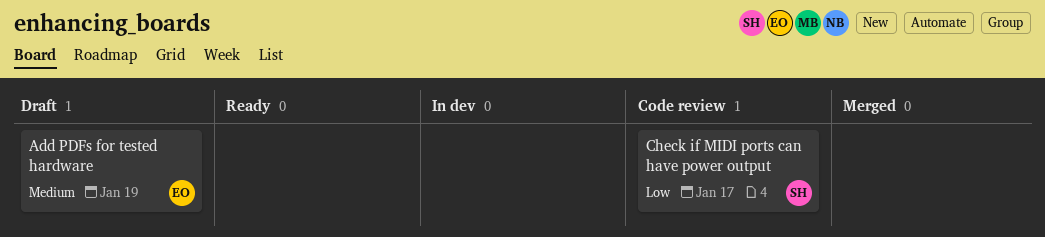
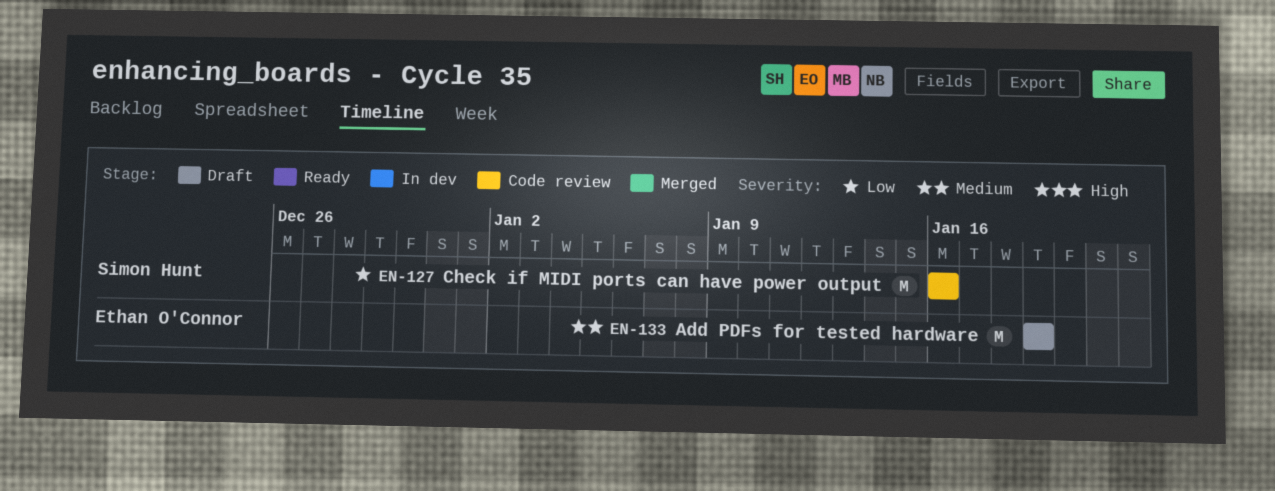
Check if MIDI ports can have power output, due: Jan 17 -> Jan 16

